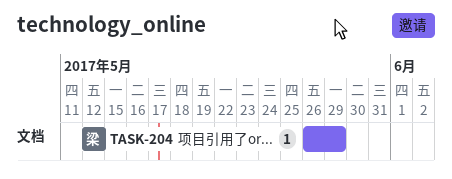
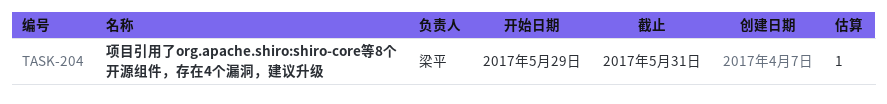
TASK-204, start: May 26 -> May 29
TASK-204, due: May 29 -> May 31

